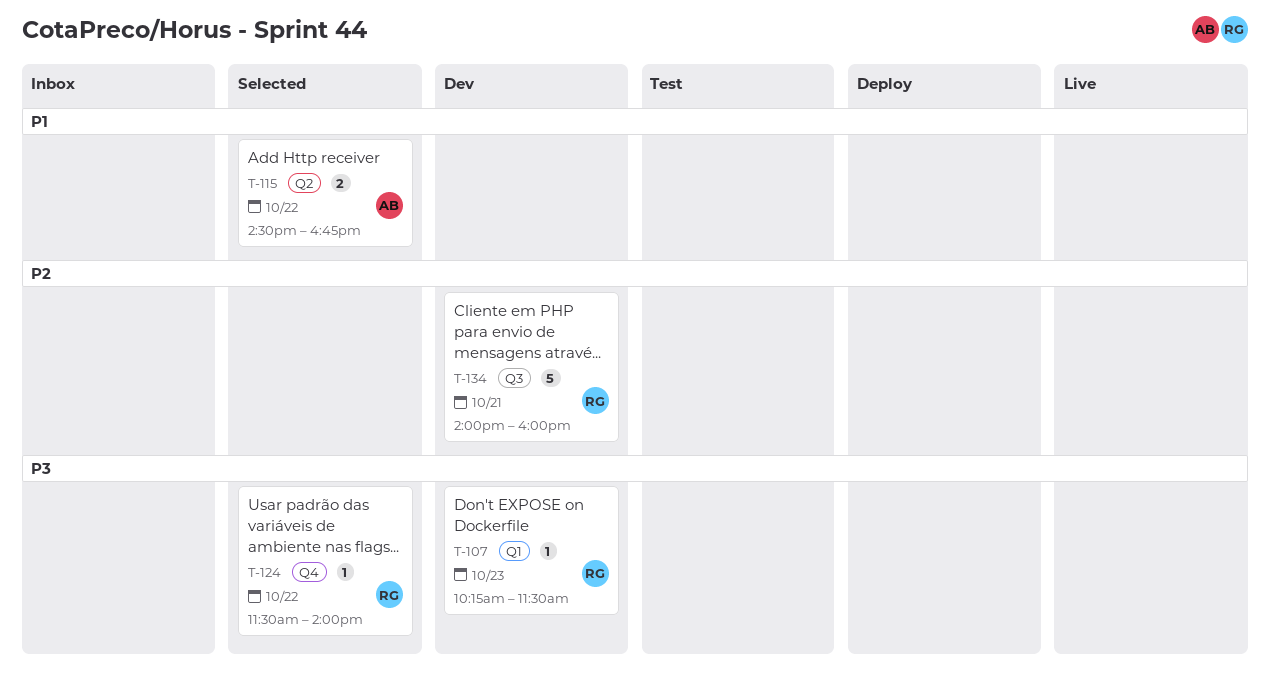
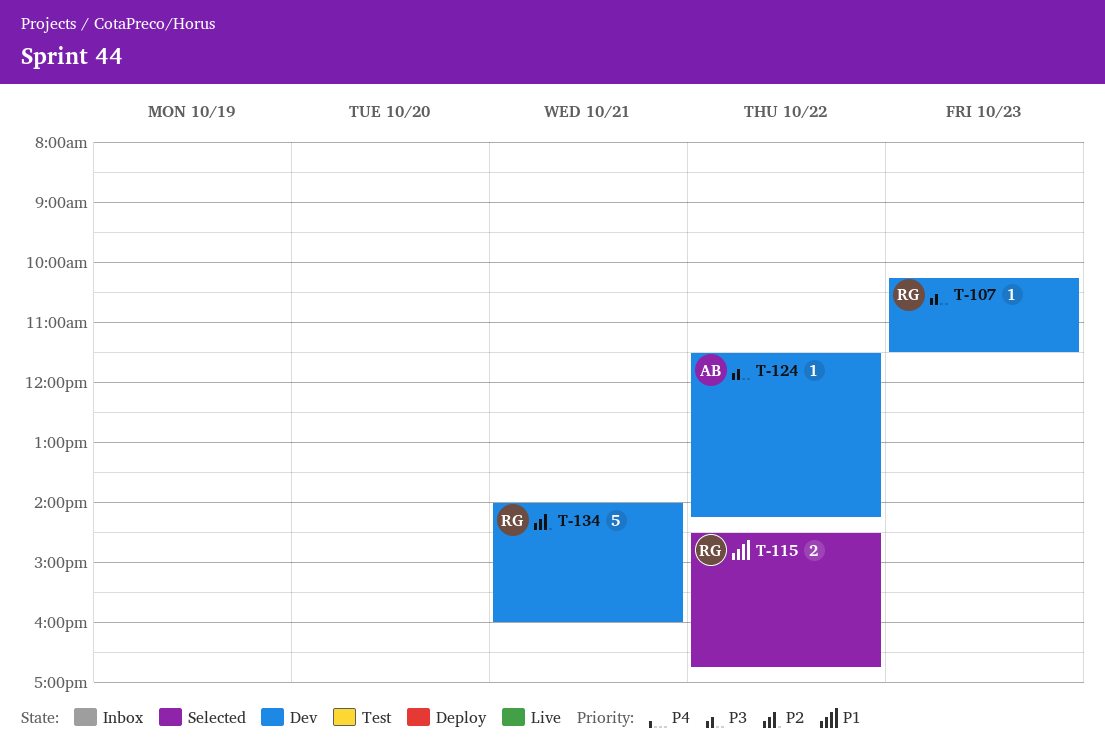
T-115, owner: AB -> RG
T-124, status: Selected -> Dev
T-124, owner: RG -> AB
T-124, ends: 14:00 -> 14:15

